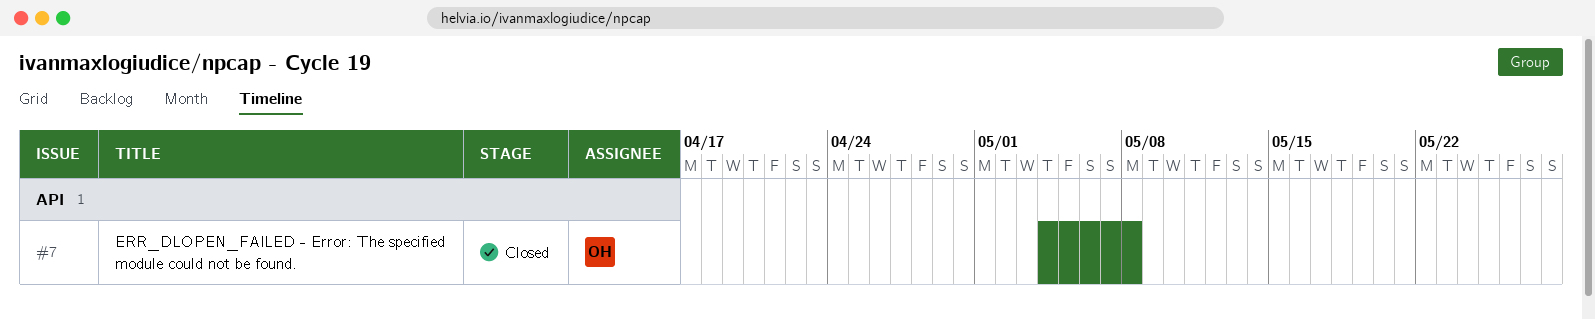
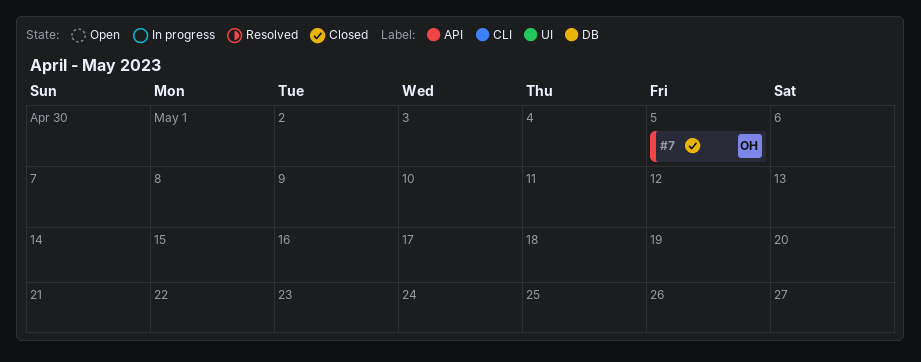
#7, due: May 8 -> May 5

